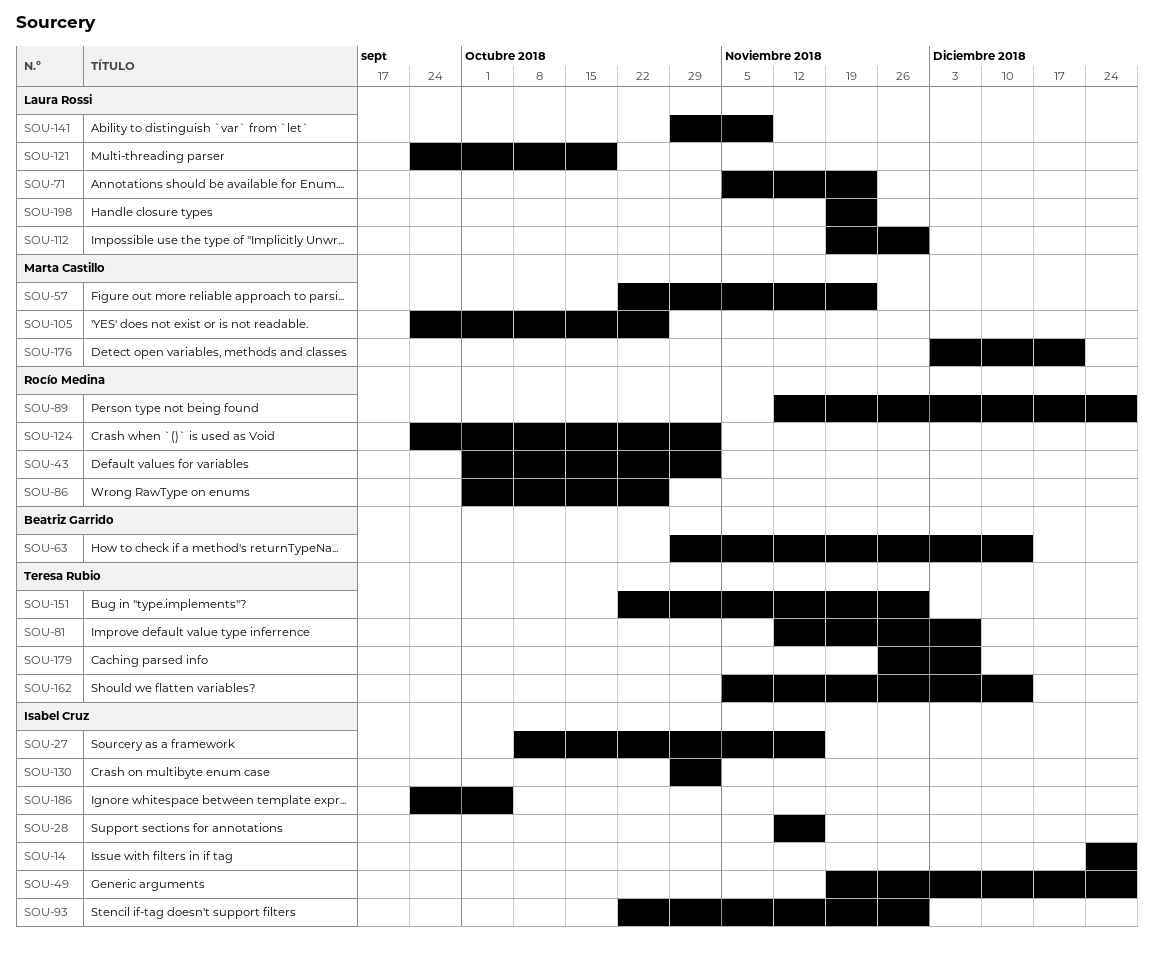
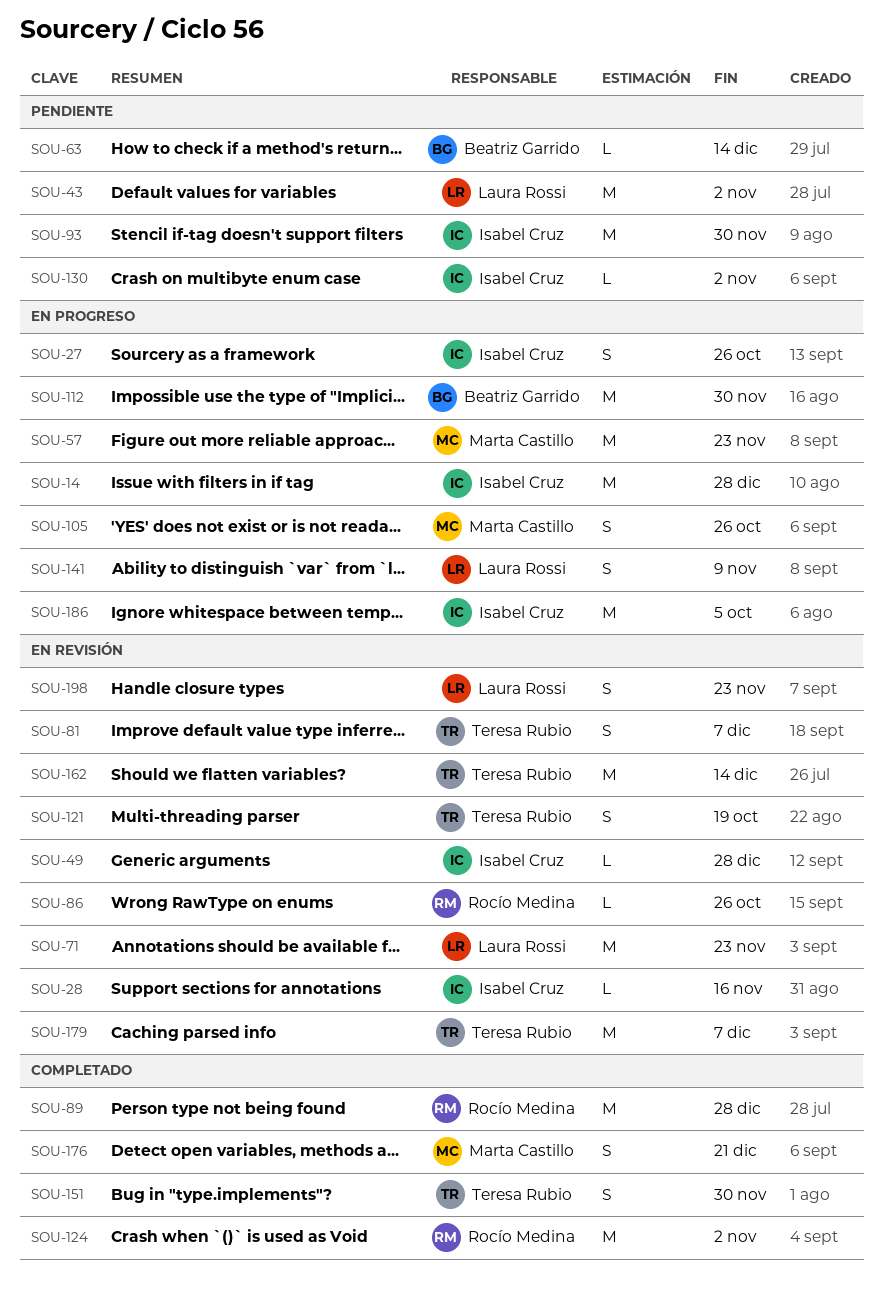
SOU-27, due: Nov 16 -> Oct 26
SOU-43, owner: Rocío Medina -> Laura Rossi
SOU-112, owner: Laura Rossi -> Beatriz Garrido
SOU-121, owner: Laura Rossi -> Teresa Rubio

